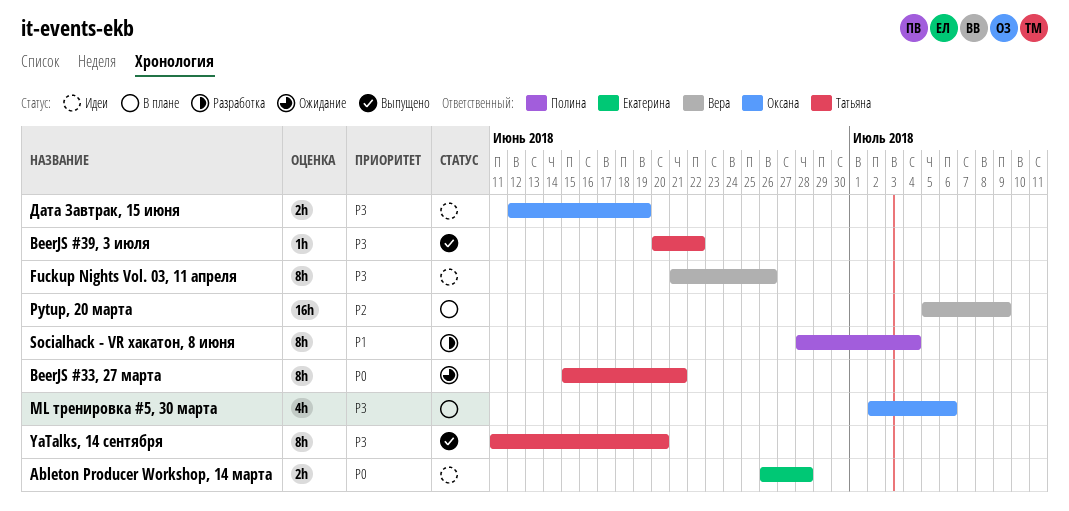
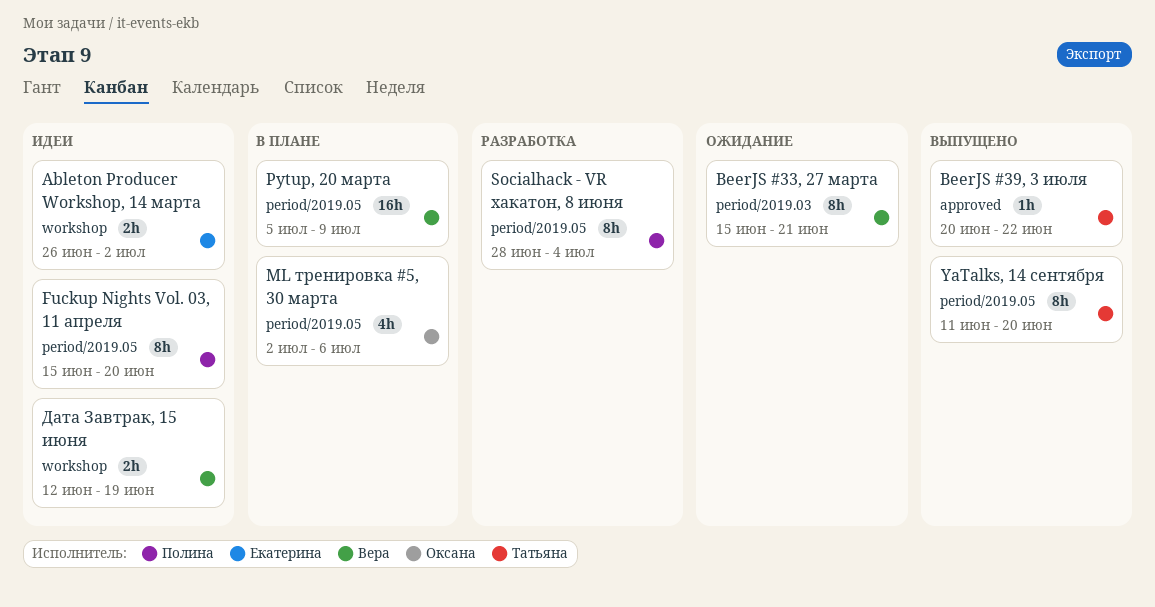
Ableton Producer Workshop, 14 марта, due: Jun 28 -> Jul 2
BeerJS #33, 27 марта, owner: Татьяна -> Вера
Fuckup Nights Vol. 03, 11 апреля, owner: Вера -> Полина
Fuckup Nights Vol. 03, 11 апреля, start: Jun 21 -> Jun 15
Fuckup Nights Vol. 03, 11 апреля, due: Jun 26 -> Jun 20
Дата Завтрак, 15 июня, owner: Оксана -> Вера

